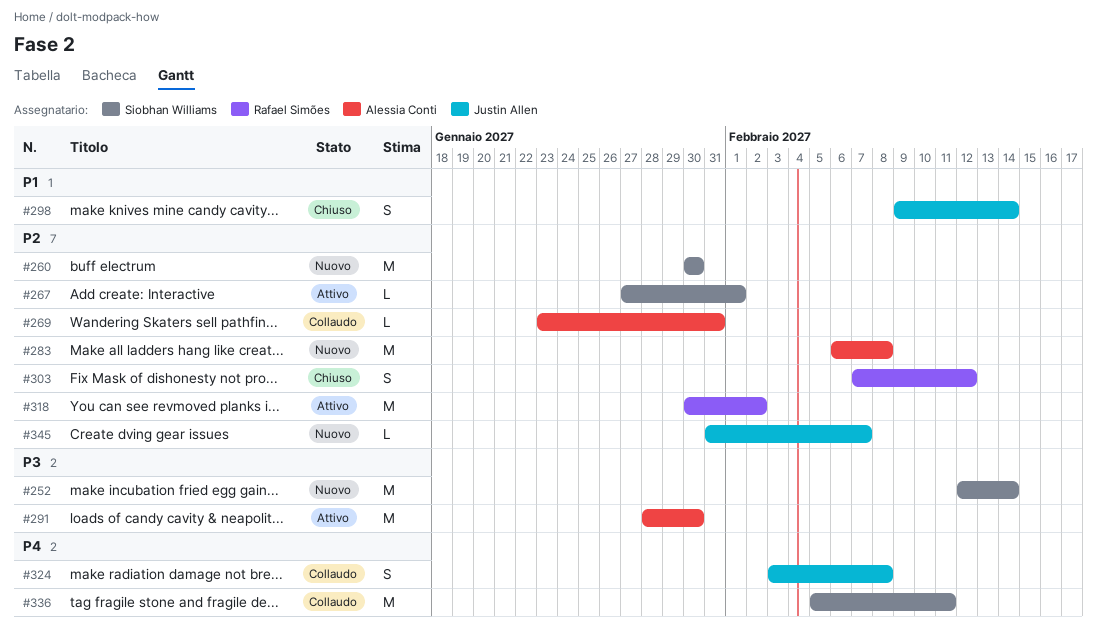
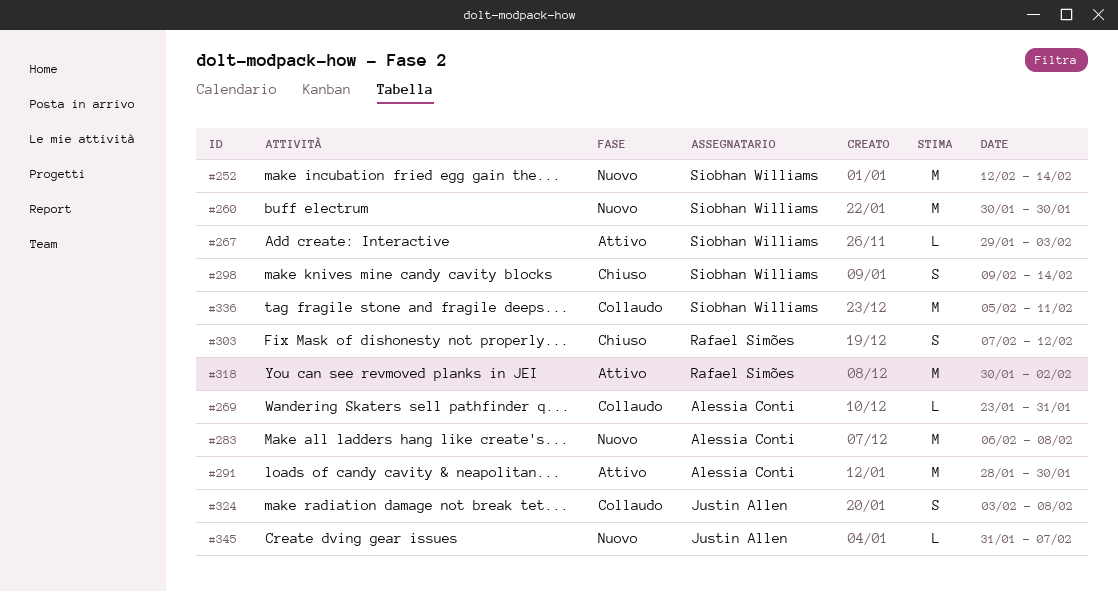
#267, start: Jan 27 -> Jan 29
#267, due: Feb 1 -> Feb 3
#298, owner: Justin Allen -> Siobhan Williams

